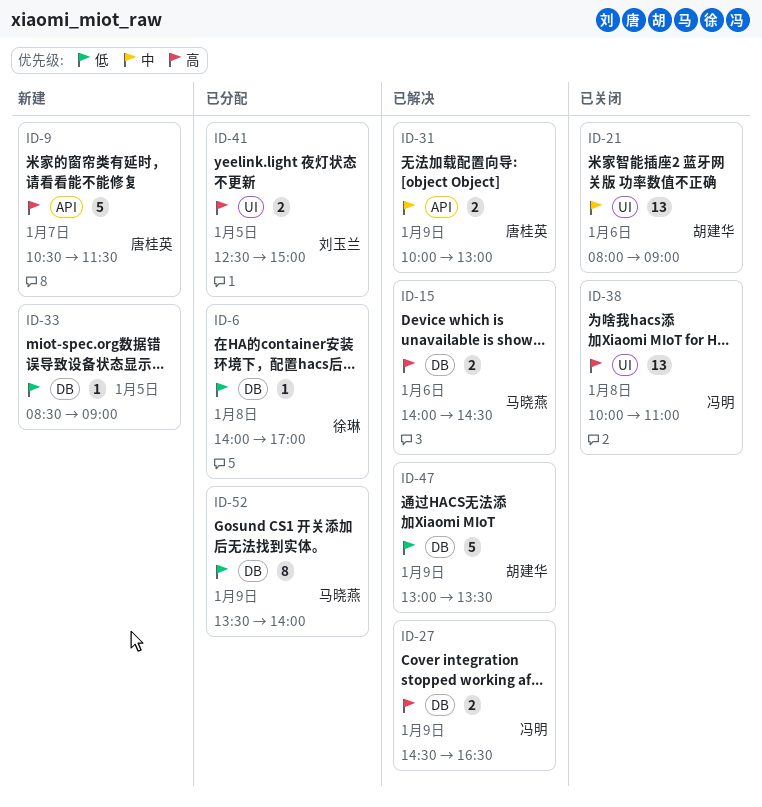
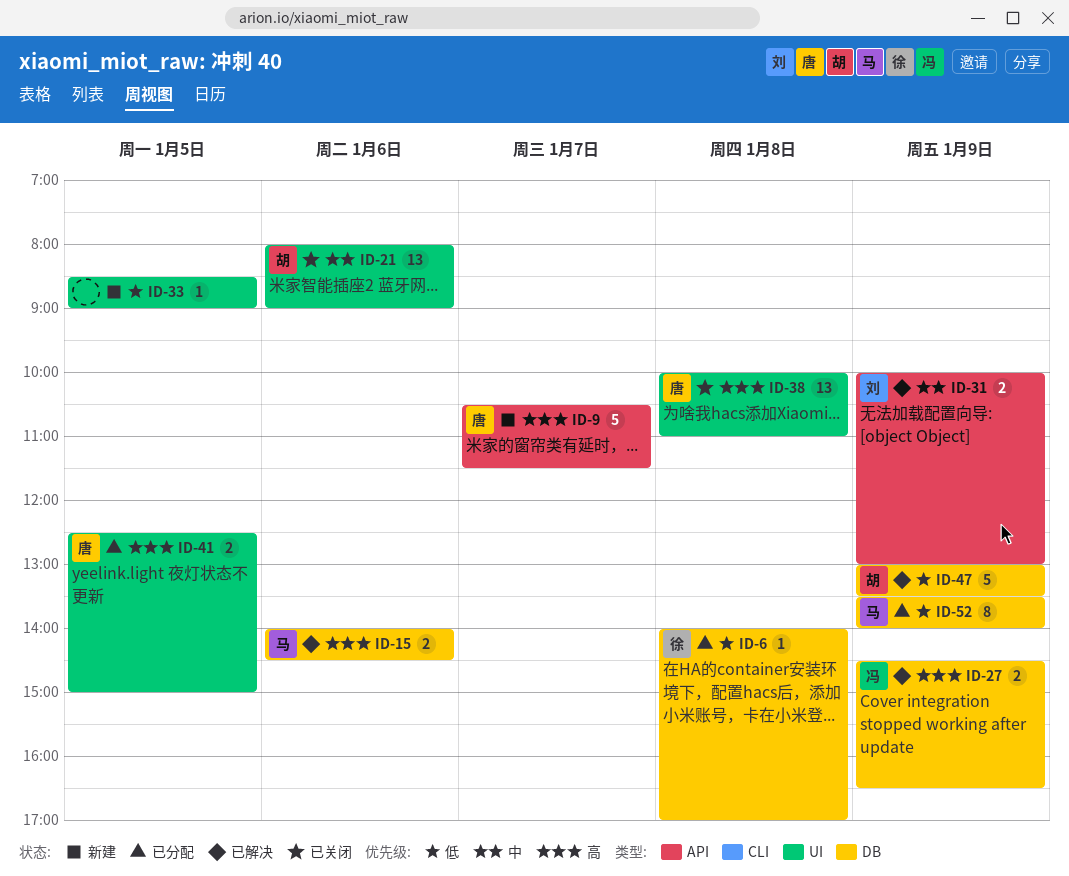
ID-31, owner: 唐桂英 -> 刘玉兰
ID-33, label: DB -> UI
ID-38, owner: 冯明 -> 唐桂英
ID-41, owner: 刘玉兰 -> 唐桂英

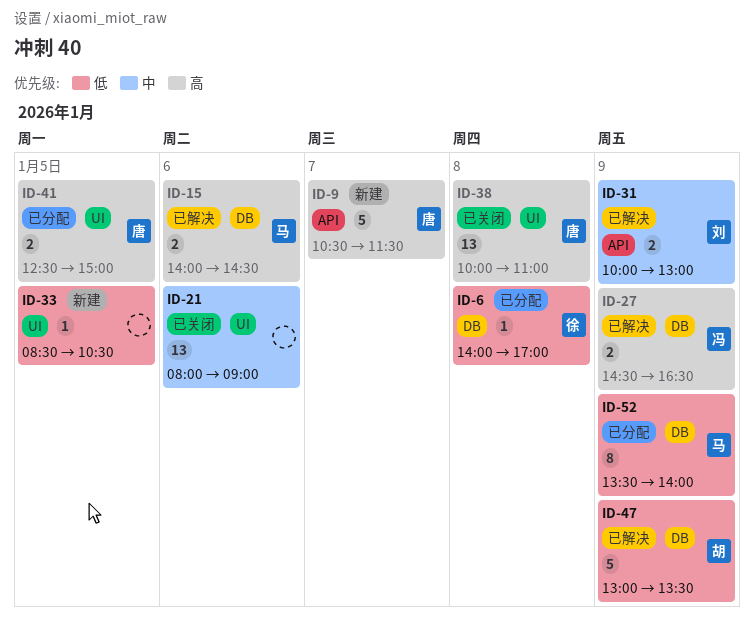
ID-21, owner: 胡 -> none
ID-33, ends: 09:00 -> 10:30

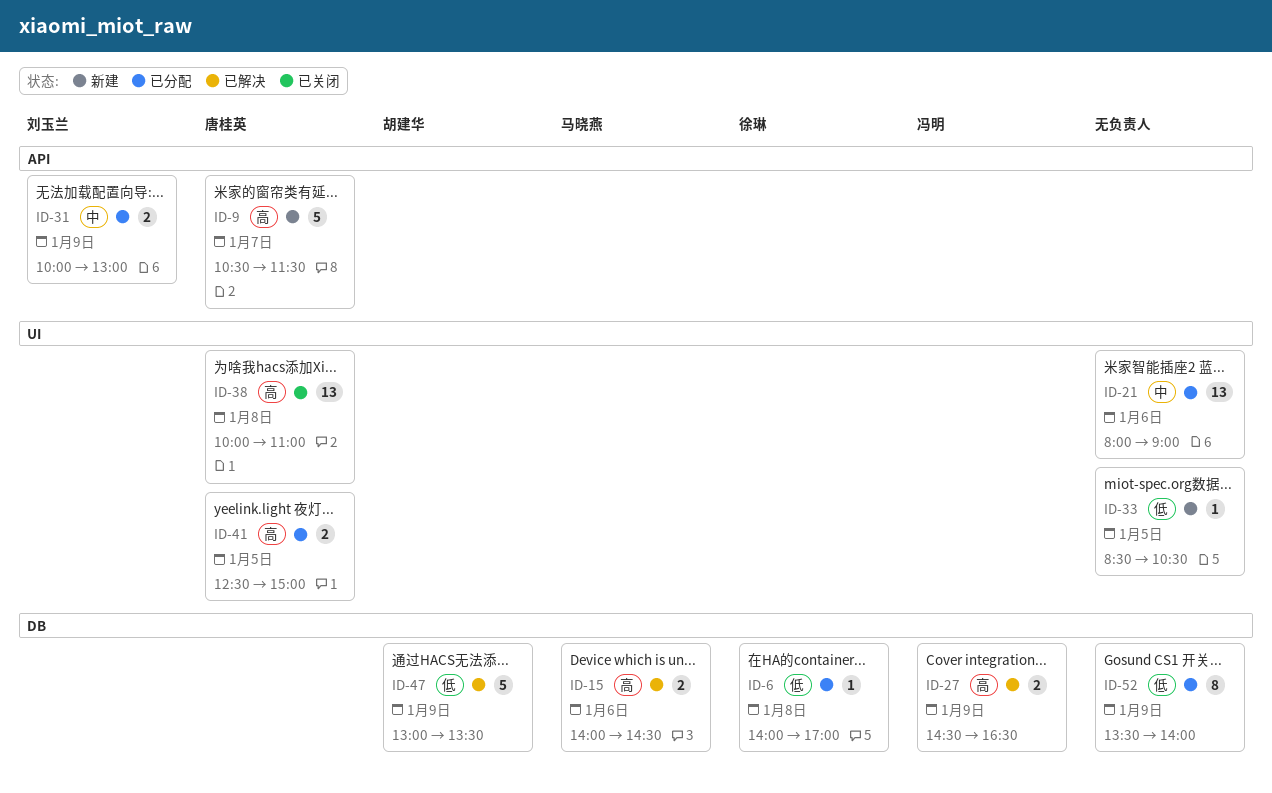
ID-21, status: 已关闭 -> 已分配
ID-31, status: 已解决 -> 已分配
ID-52, owner: 马晓燕 -> none

